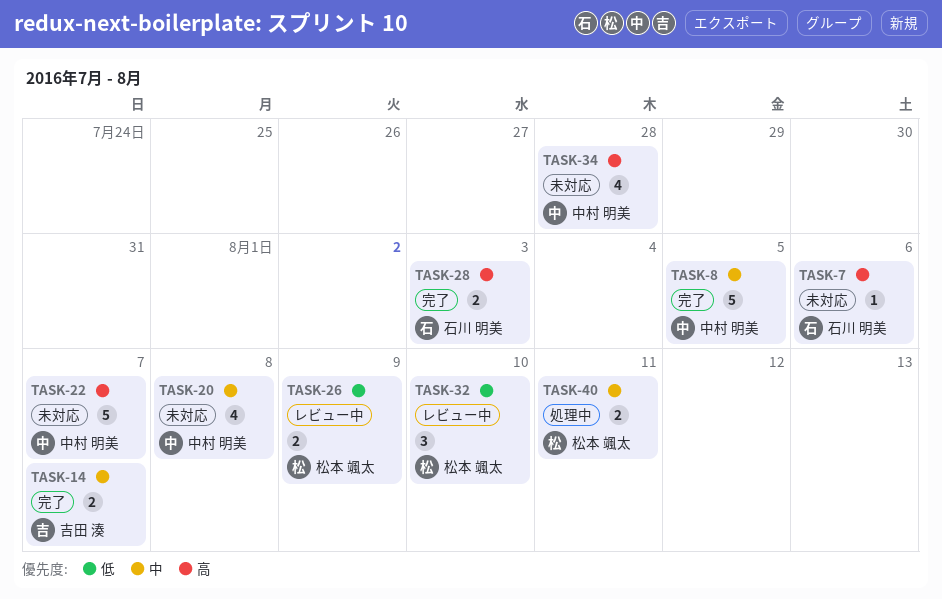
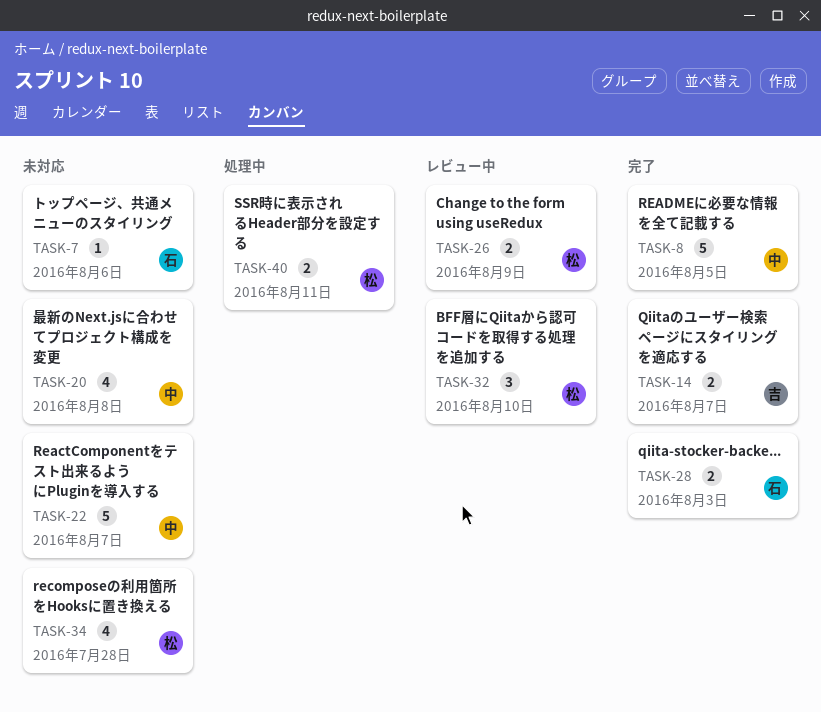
TASK-34, owner: 中村 明美 -> 松本 颯太

